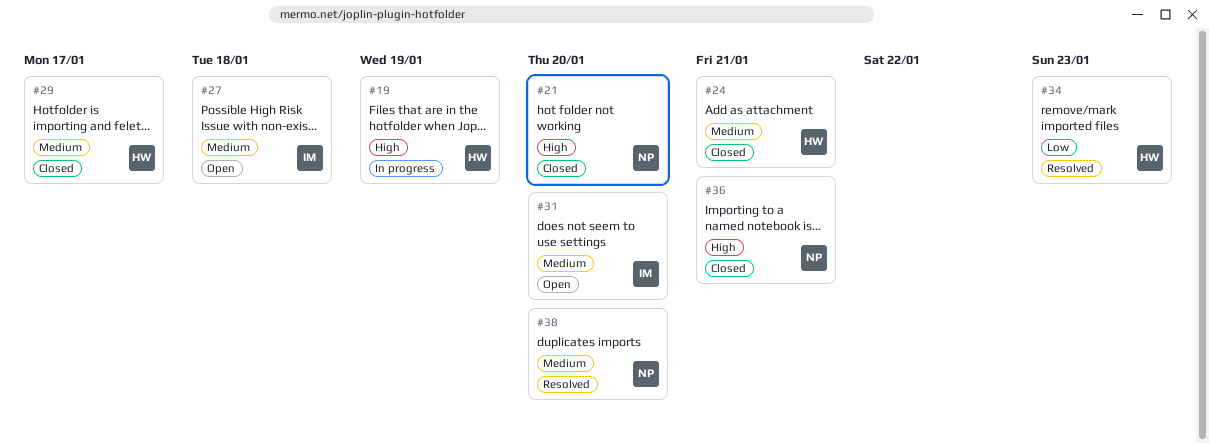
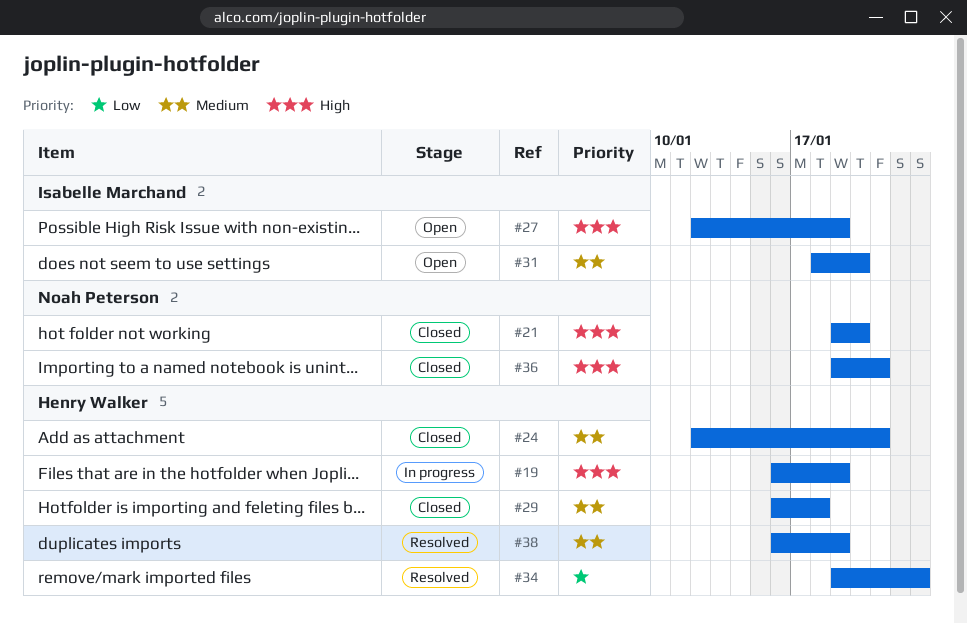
#27, priority: Medium -> High
#27, due: Jan 18 -> Jan 19
#29, due: Jan 17 -> Jan 18
#38, owner: Noah Peterson -> Henry Walker
#38, due: Jan 20 -> Jan 19

